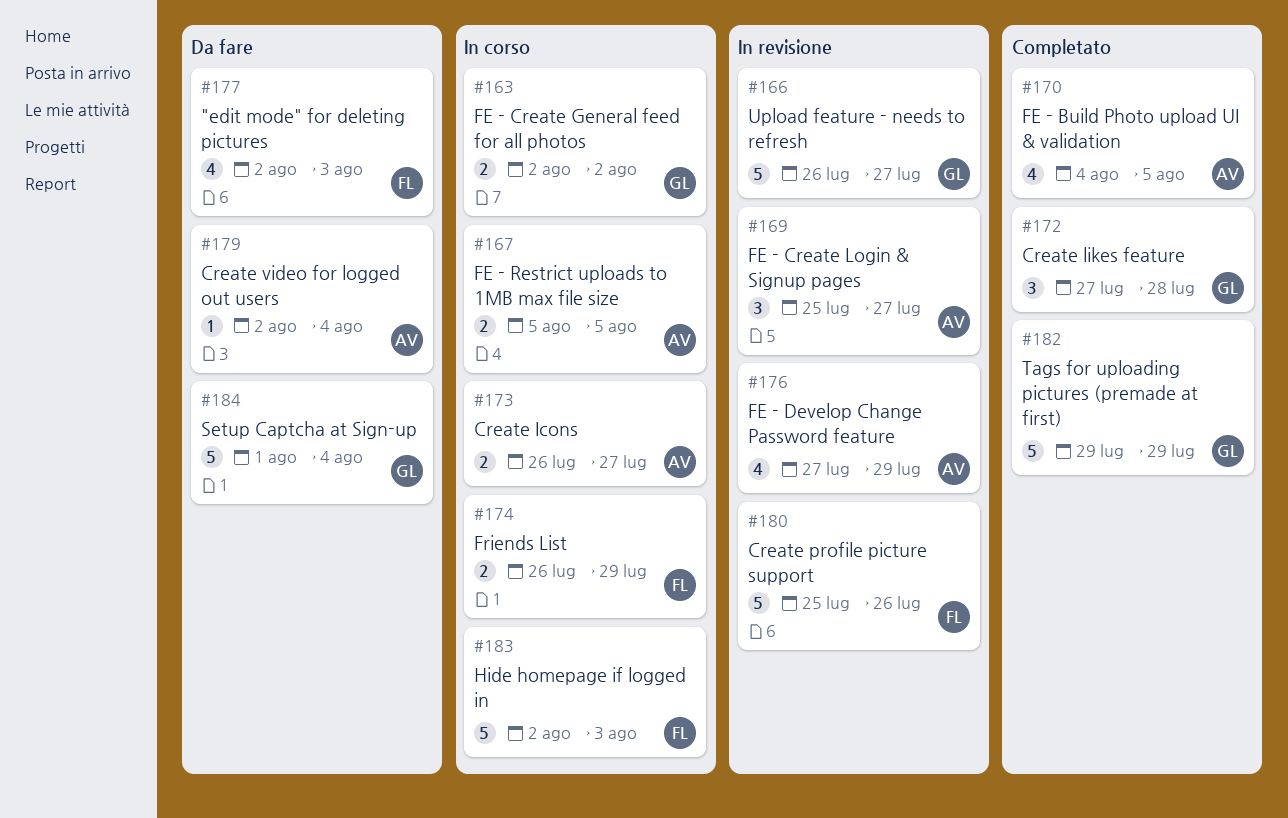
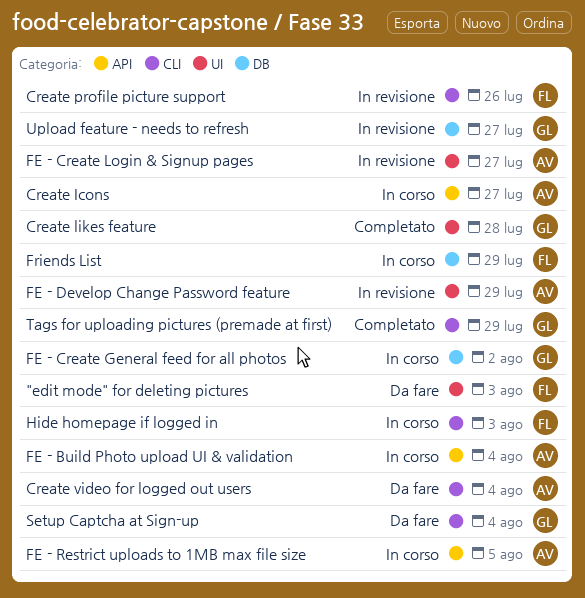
FE - Build Photo upload UI & validation, status: Completato -> In corso
FE - Build Photo upload UI & validation, due: Aug 5 -> Aug 4

